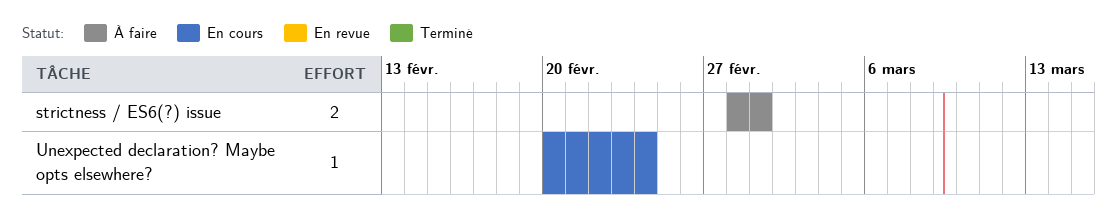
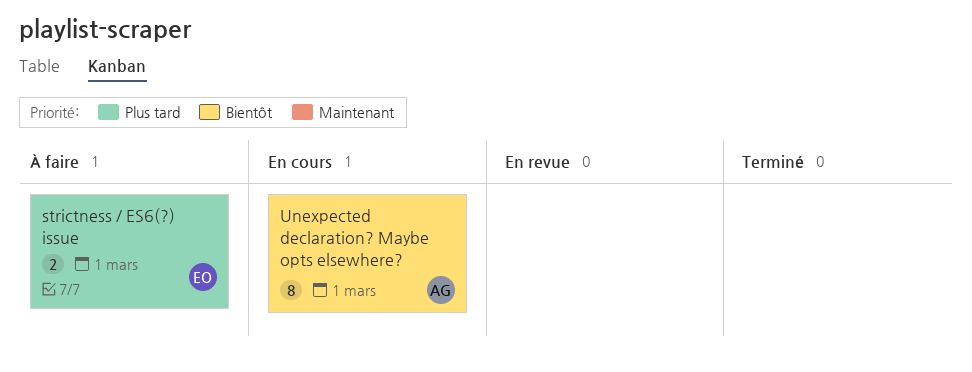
Unexpected declaration? Maybe opts elsewhere?, estimate: 1 -> 8
Unexpected declaration? Maybe opts elsewhere?, due: Feb 24 -> Mar 1

